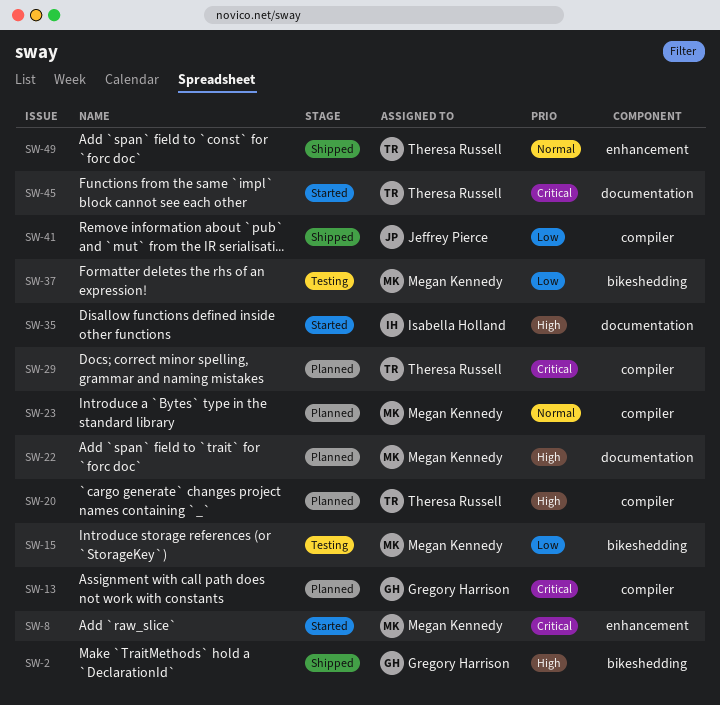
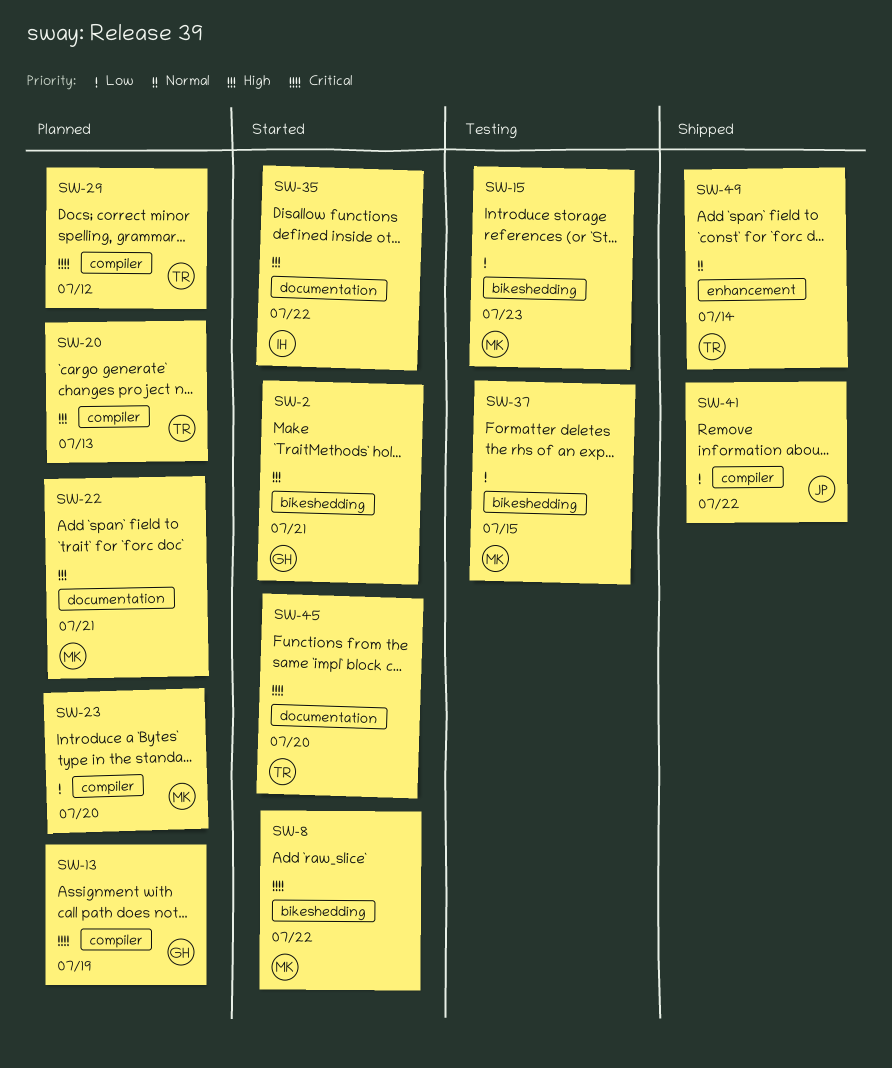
SW-2, status: Shipped -> Started
SW-8, label: enhancement -> bikeshedding
SW-23, priority: Normal -> Low

